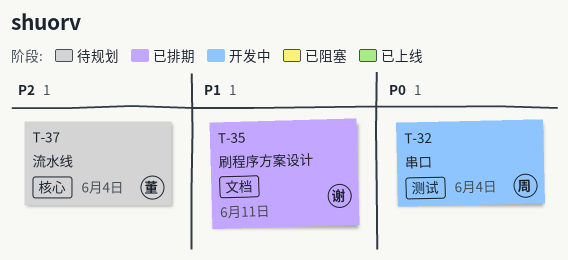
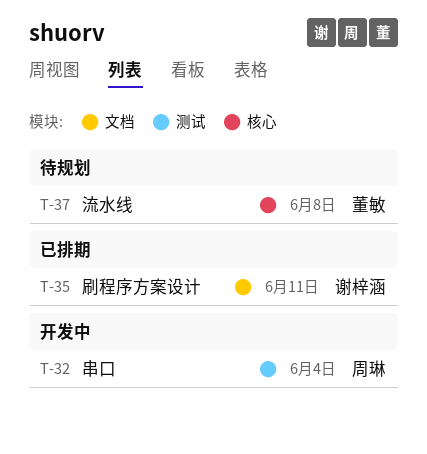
T-37, due: Jun 4 -> Jun 8

